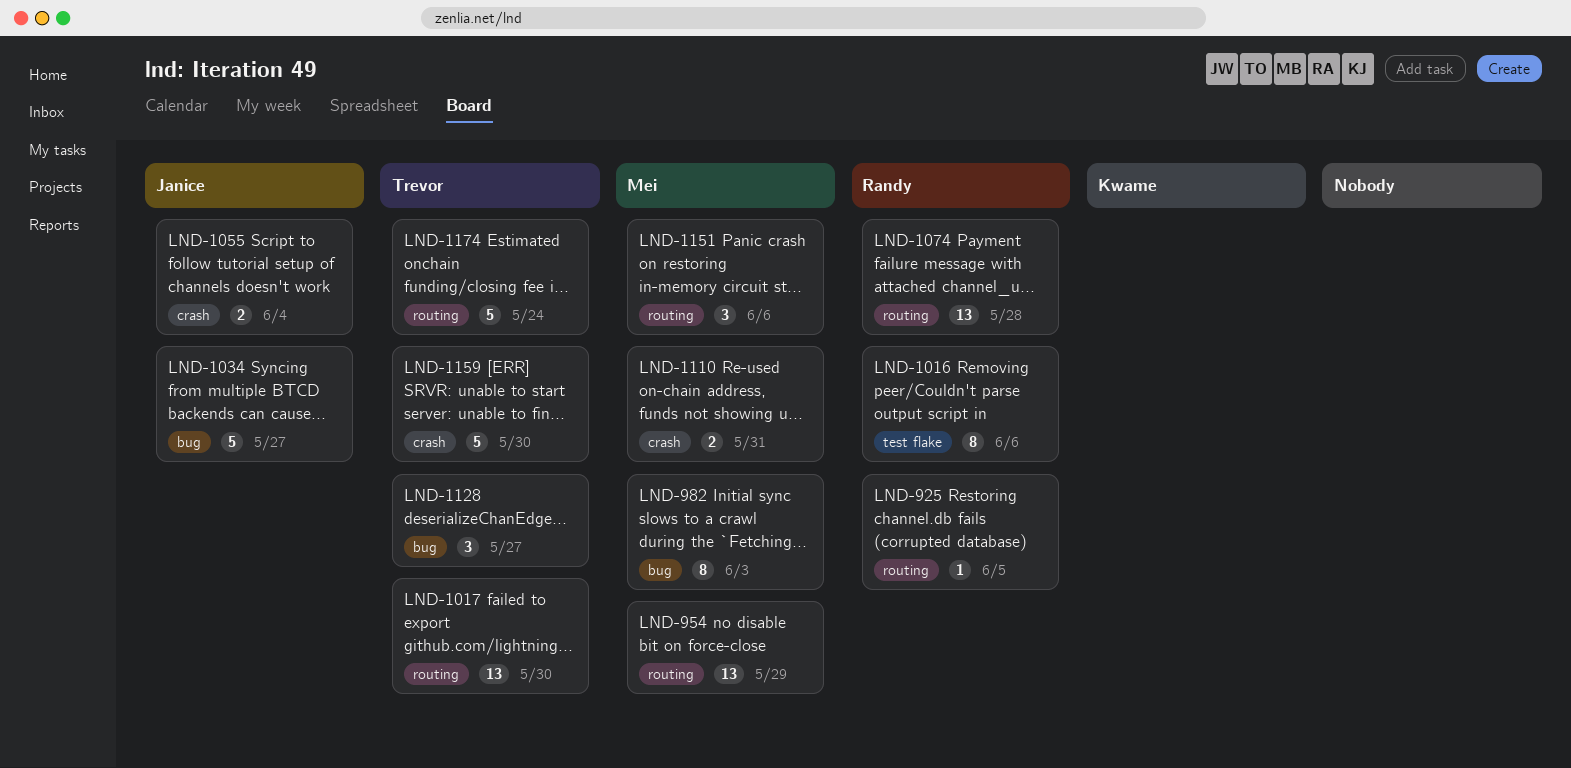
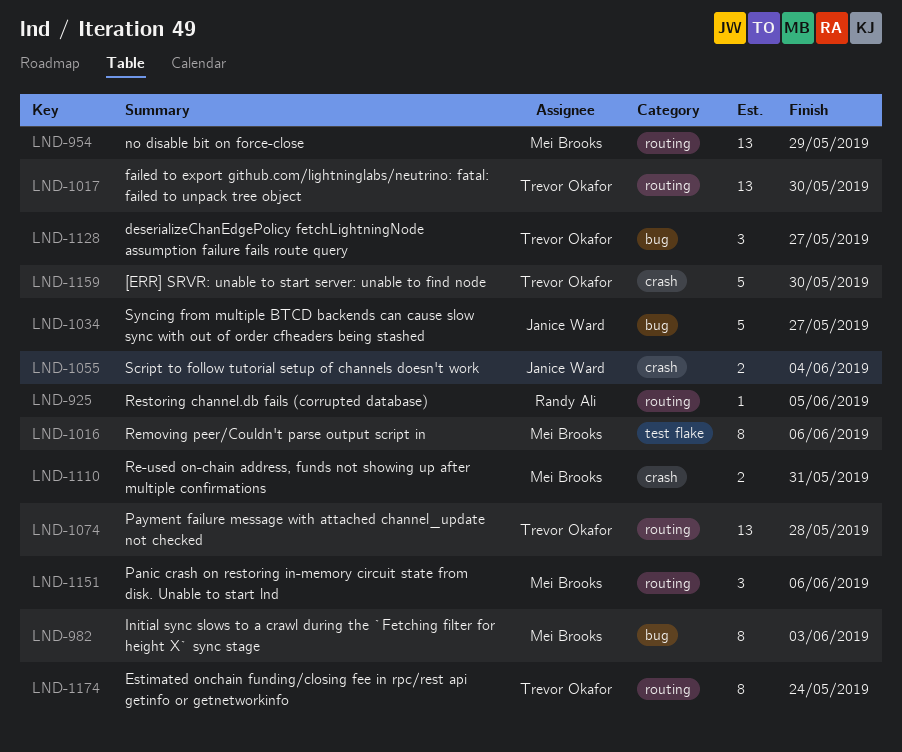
LND-1016, owner: Randy Ali -> Mei Brooks
LND-1074, owner: Randy Ali -> Trevor Okafor
LND-1174, estimate: 5 -> 8

